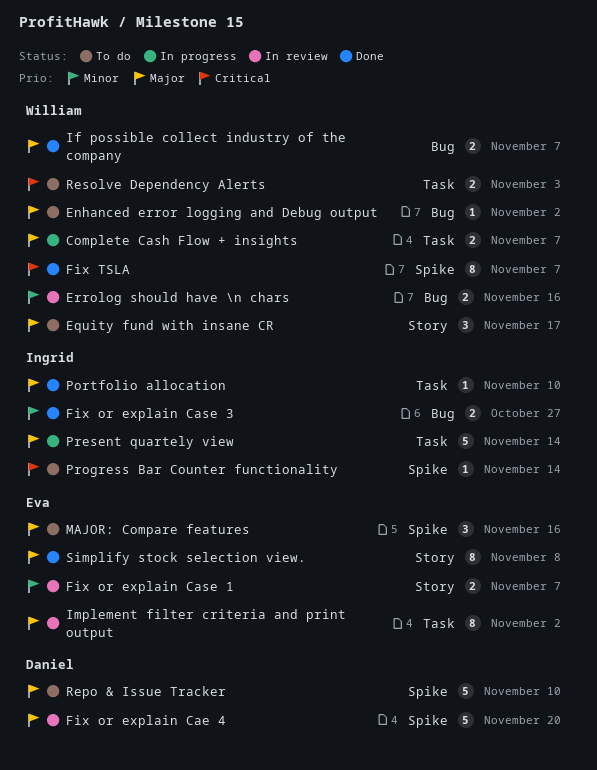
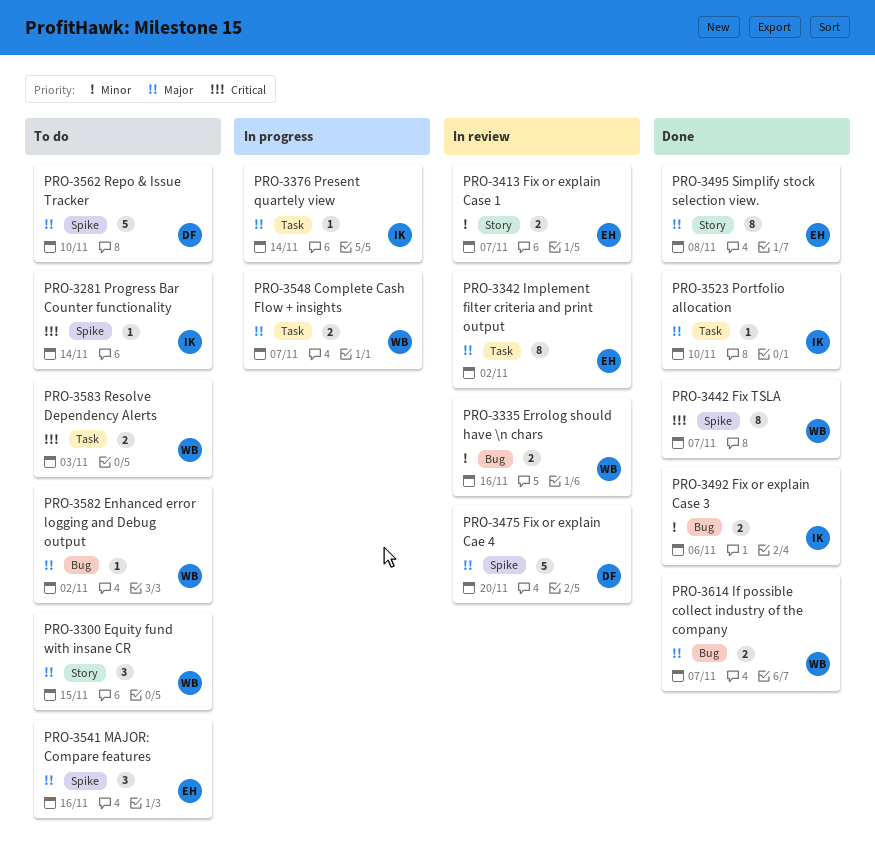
Equity fund with insane CR, due: Nov 17 -> Nov 15
Fix or explain Case 3, due: Oct 27 -> Nov 6
Present quartely view, estimate: 5 -> 1

